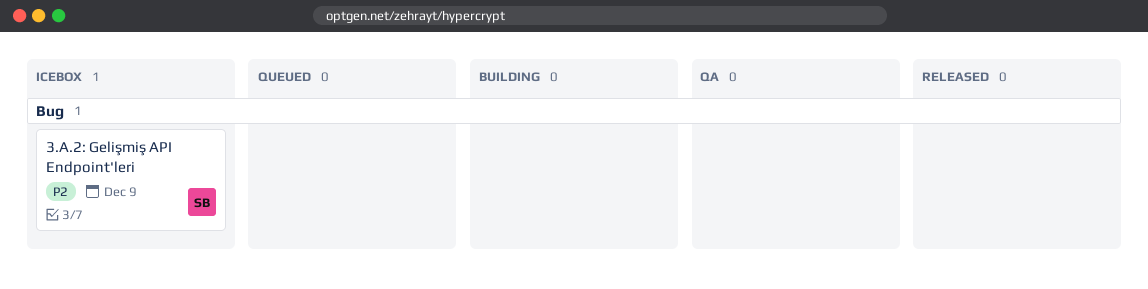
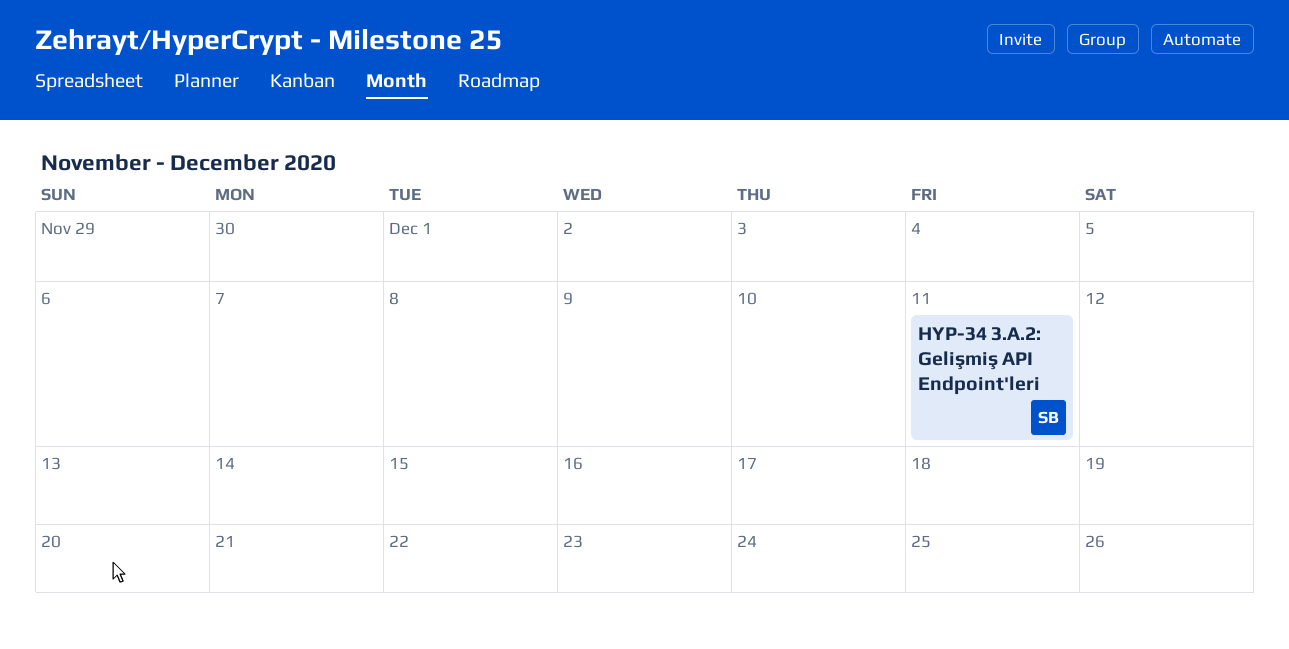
3.A.2: Gelişmiş API Endpoint'leri, due: Dec 9 -> Dec 11

